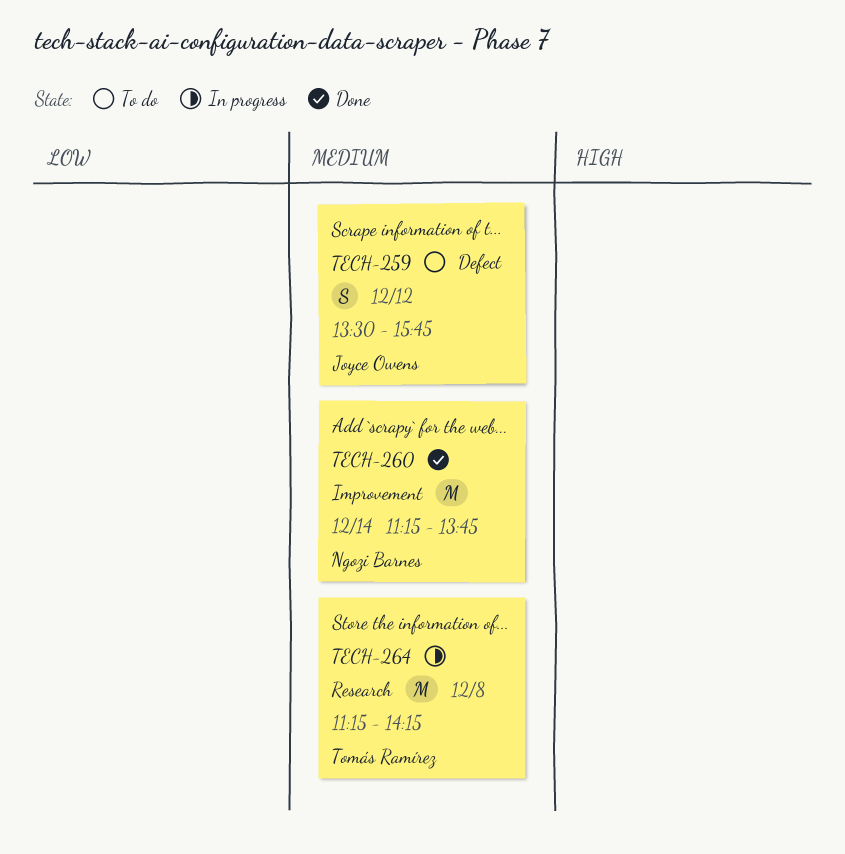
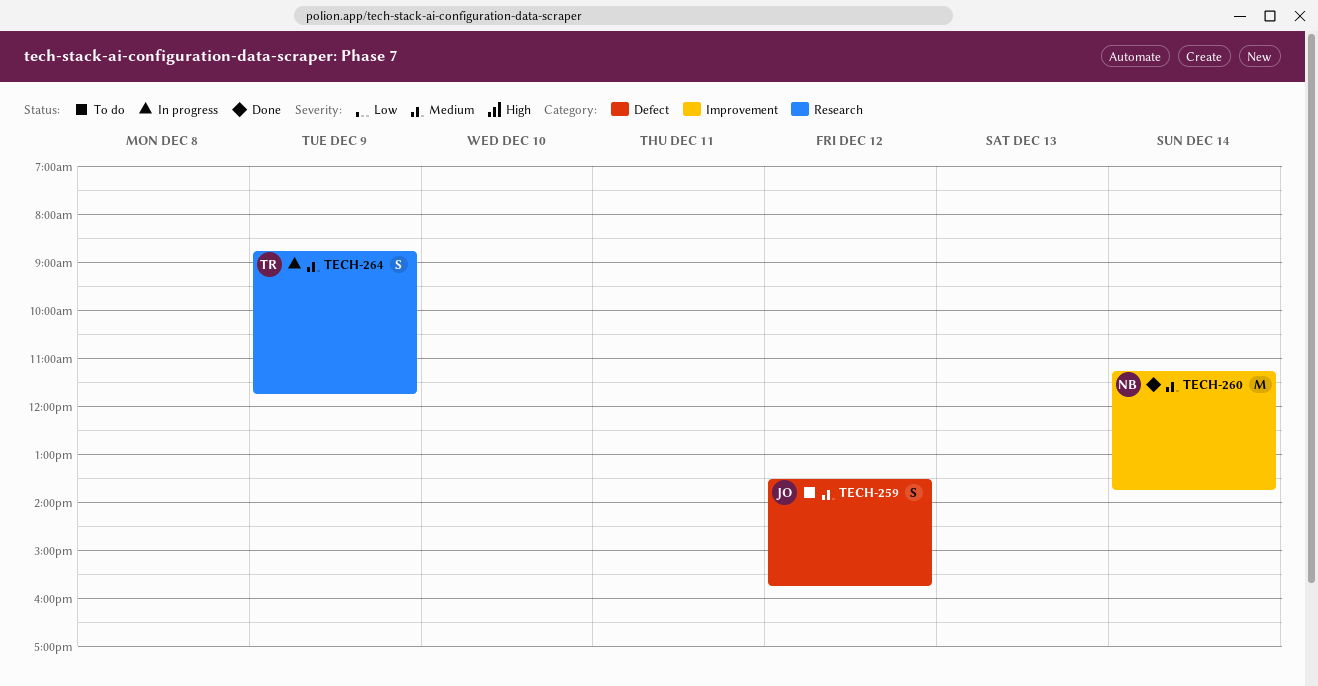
TECH-264, estimate: M -> S
TECH-264, day: Dec 8 -> Dec 9
TECH-264, begins: 11:15 -> 08:45
TECH-264, ends: 14:15 -> 11:45

